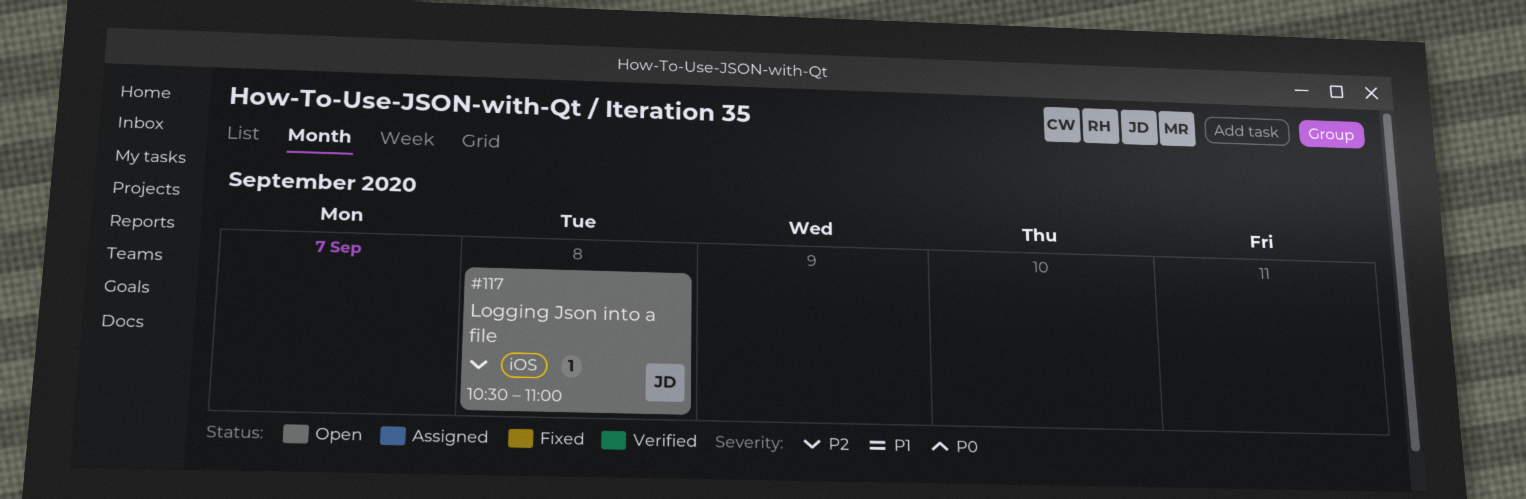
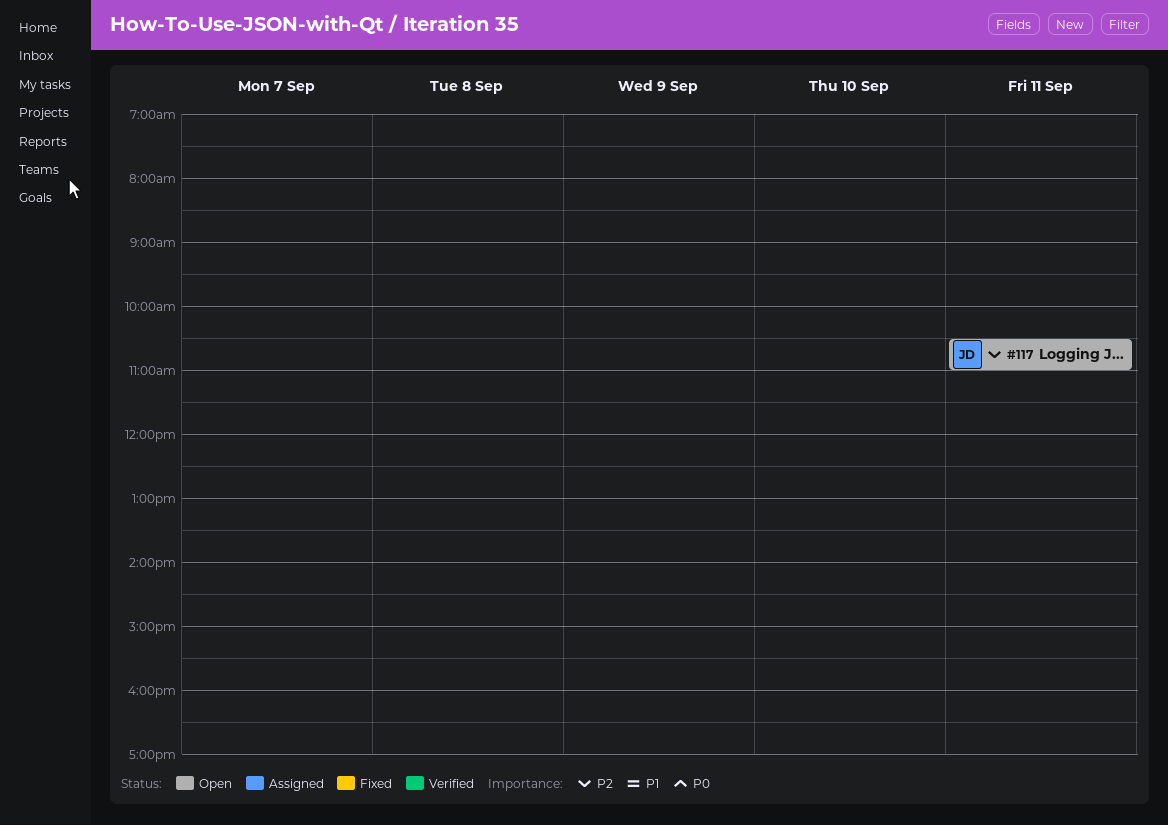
#117, day: Sep 8 -> Sep 11

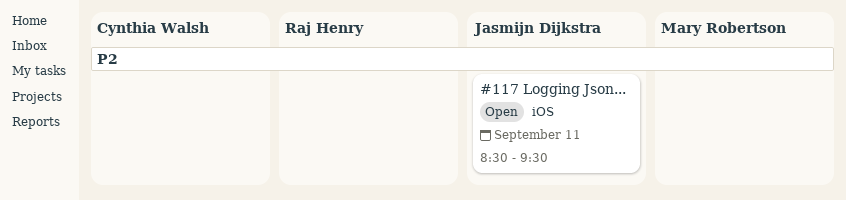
#117, begins: 10:30 -> 08:30
#117, ends: 11:00 -> 09:30

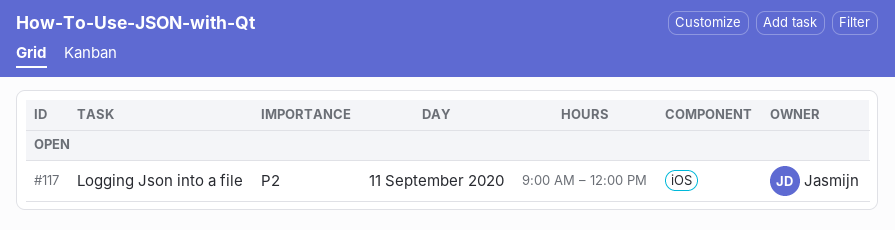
#117, begins: 08:30 -> 09:00
#117, ends: 09:30 -> 12:00

